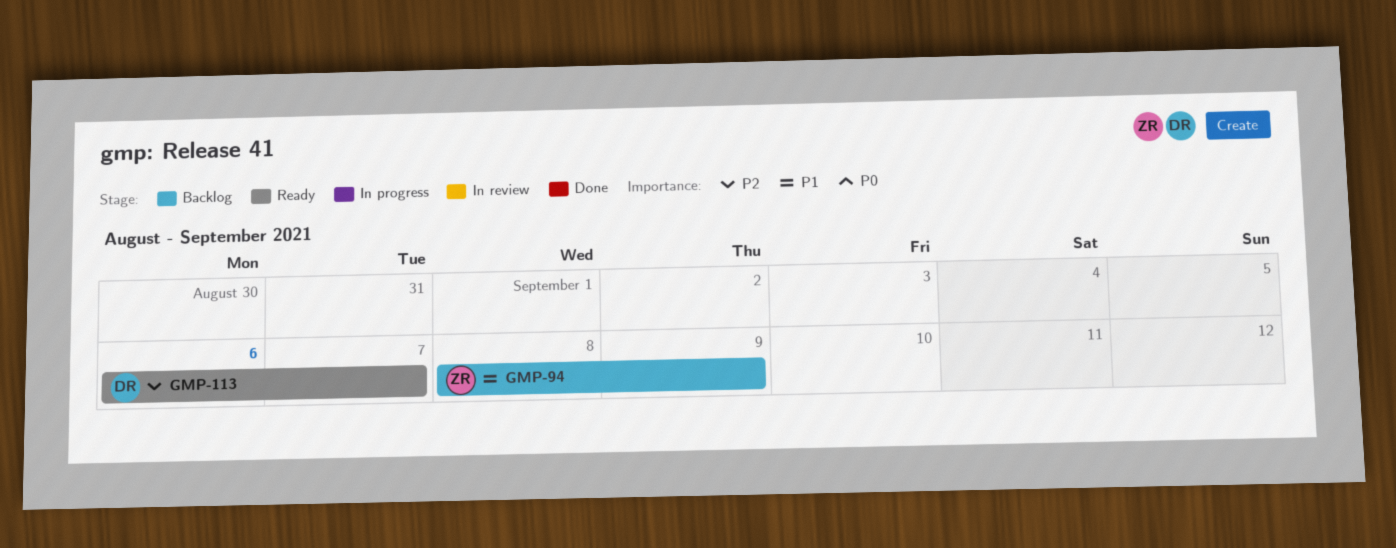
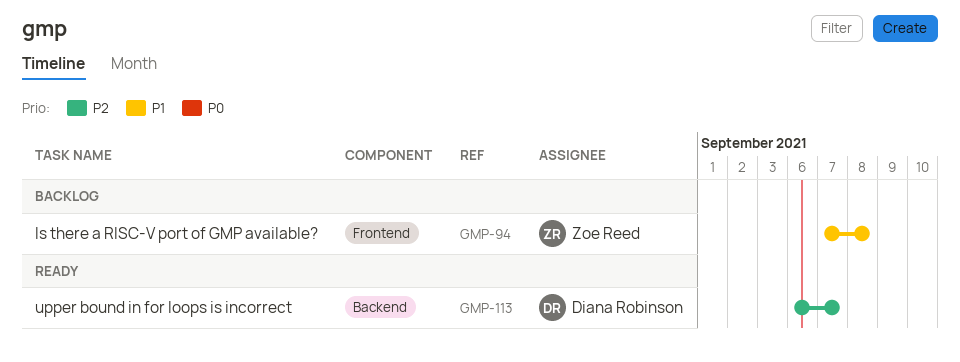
GMP-94, start: Sep 8 -> Sep 7
GMP-94, due: Sep 9 -> Sep 8

